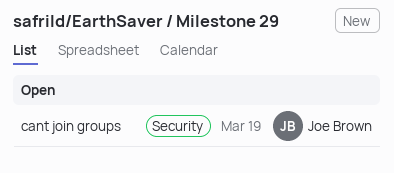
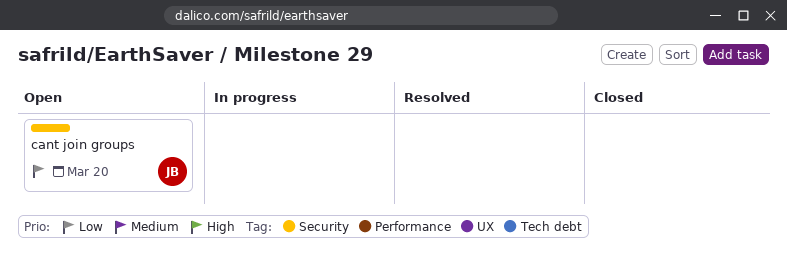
cant join groups, due: Mar 19 -> Mar 20

